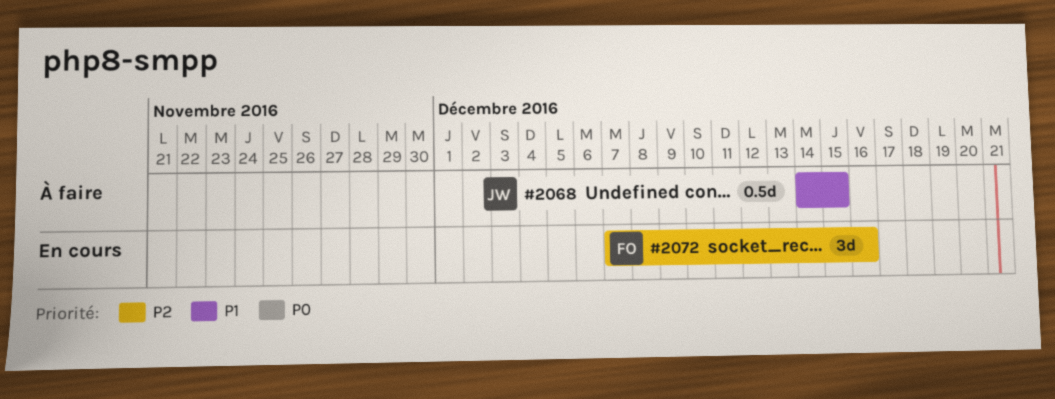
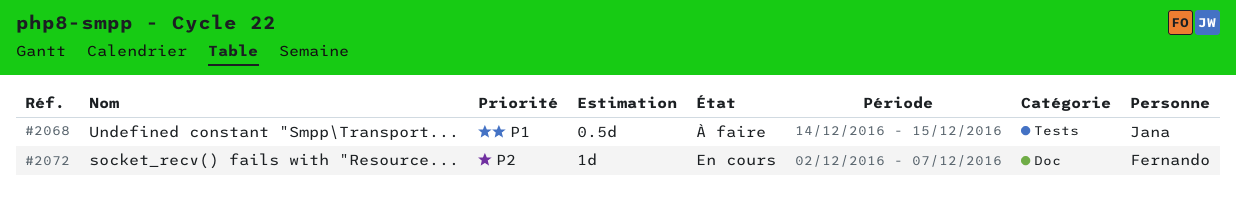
#2072, estimate: 3d -> 1d
#2072, start: Dec 7 -> Dec 2
#2072, due: Dec 16 -> Dec 7

